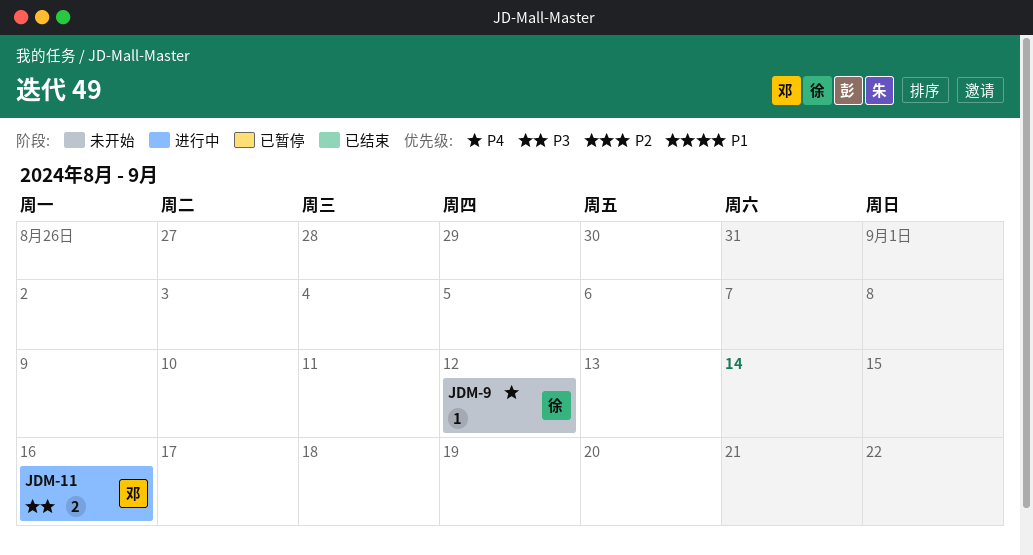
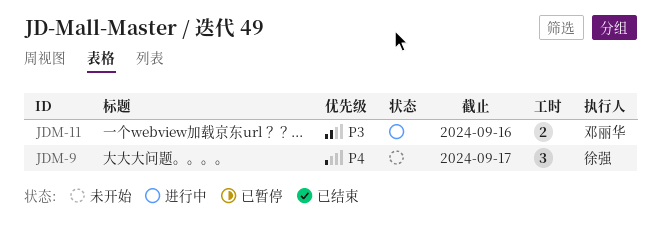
JDM-9, estimate: 1 -> 3
JDM-9, due: Sep 12 -> Sep 17

